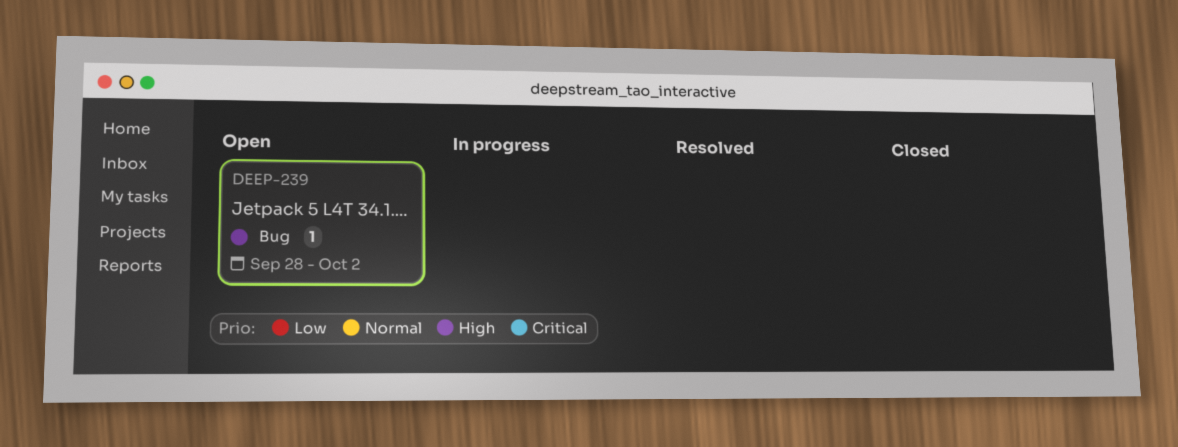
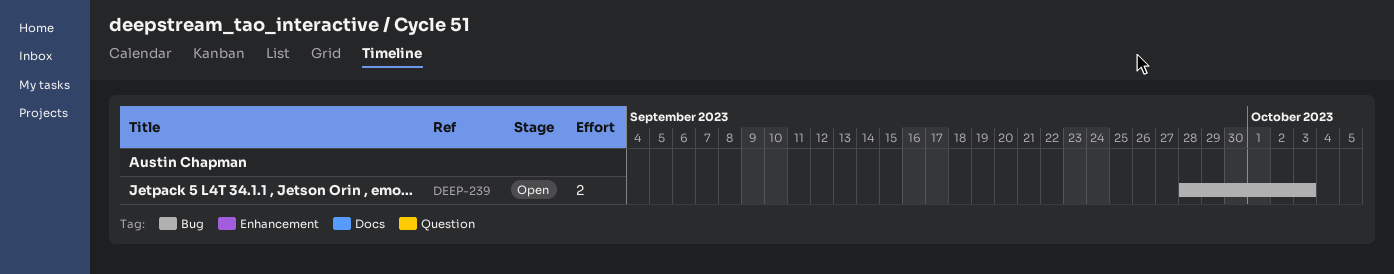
DEEP-239, estimate: 1 -> 2
DEEP-239, due: Oct 2 -> Oct 3

